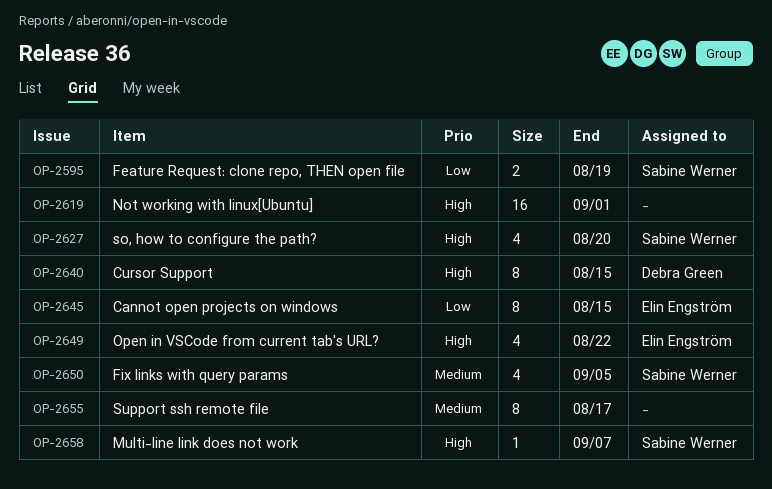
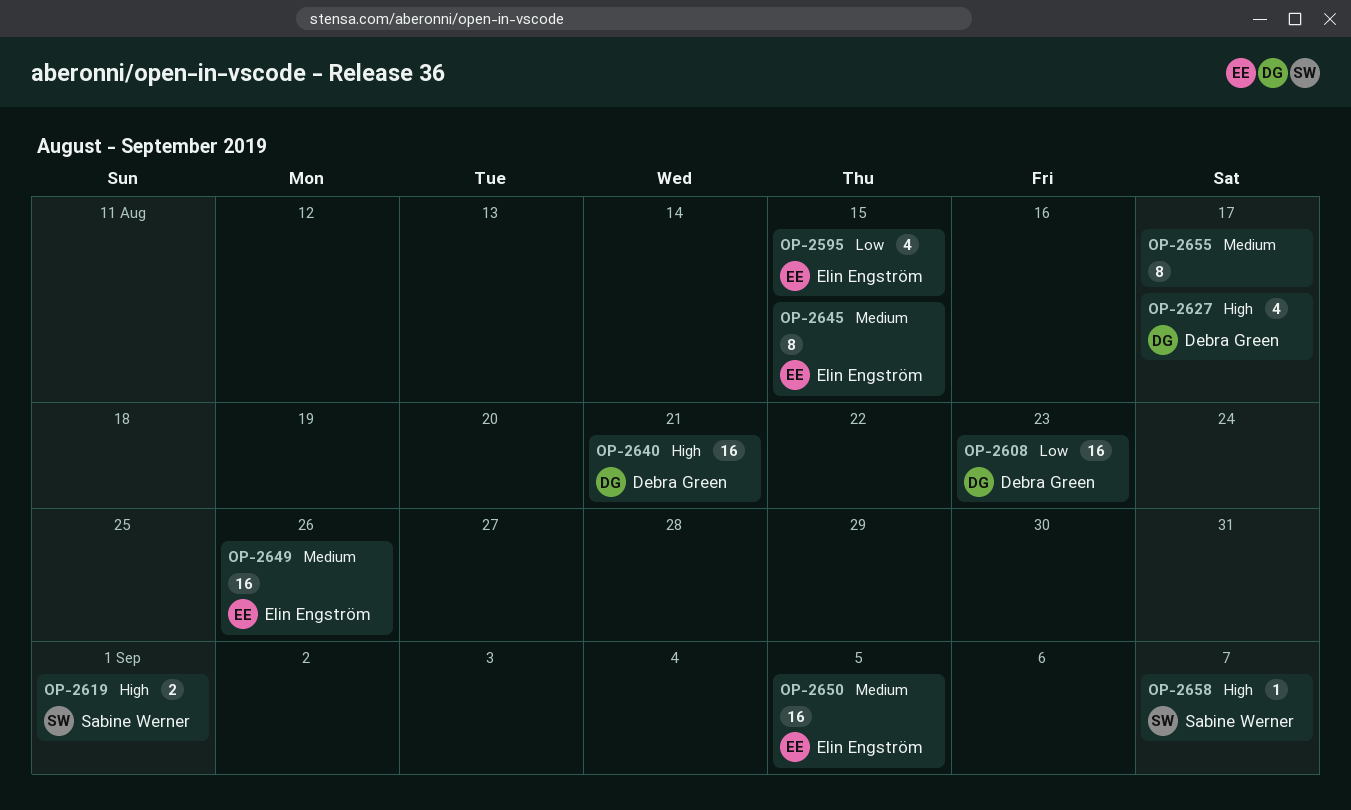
OP-2595, owner: Sabine Werner -> Elin Engström
OP-2595, estimate: 2 -> 4
OP-2595, due: Aug 19 -> Aug 15
OP-2608: none -> present
OP-2619, owner: none -> Sabine Werner
OP-2619, estimate: 16 -> 2
OP-2627, owner: Sabine Werner -> Debra Green
OP-2627, due: Aug 20 -> Aug 17
OP-2640, estimate: 8 -> 16
OP-2640, due: Aug 15 -> Aug 21
OP-2645, priority: Low -> Medium
OP-2649, priority: High -> Medium
OP-2649, estimate: 4 -> 16
OP-2649, due: Aug 22 -> Aug 26
OP-2650, owner: Sabine Werner -> Elin Engström
OP-2650, estimate: 4 -> 16

